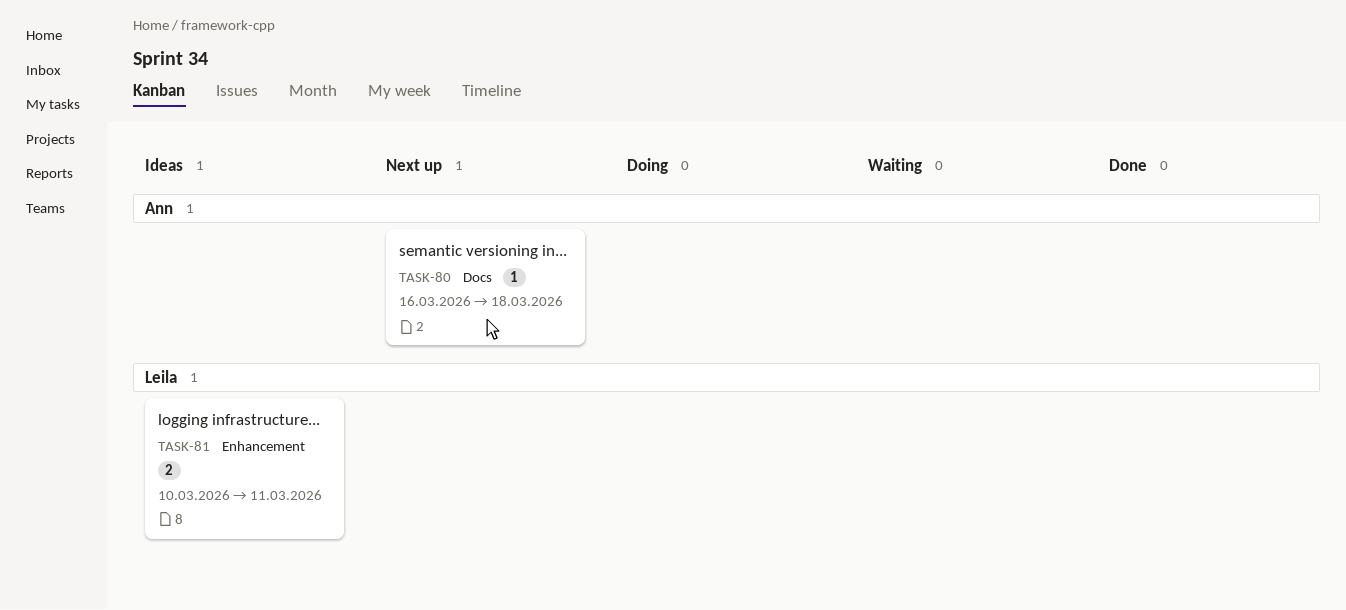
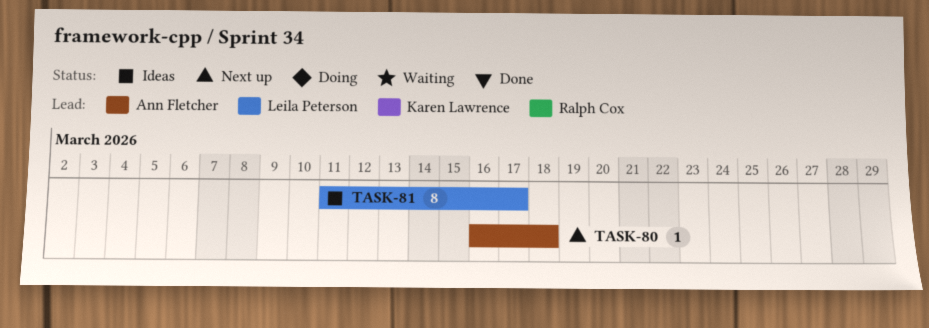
TASK-81, estimate: 2 -> 8
TASK-81, start: Mar 10 -> Mar 11
TASK-81, due: Mar 11 -> Mar 17

